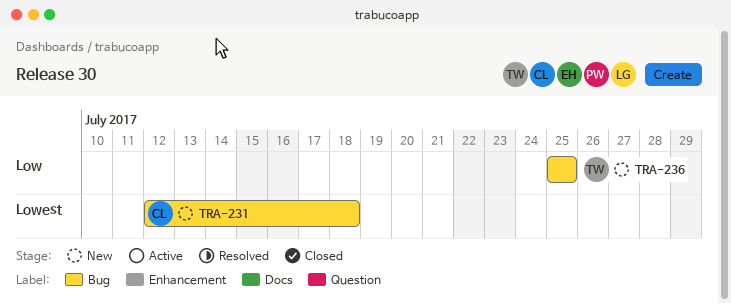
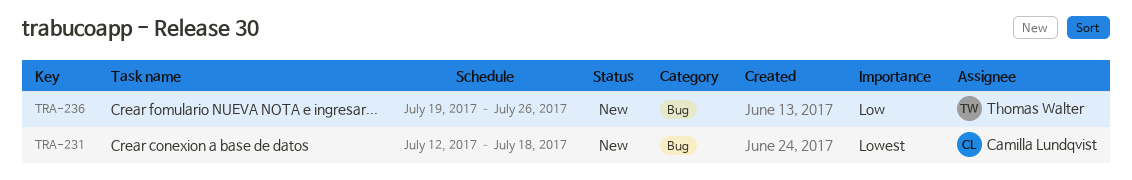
TRA-236, start: Jul 25 -> Jul 19
TRA-236, due: Jul 25 -> Jul 26

